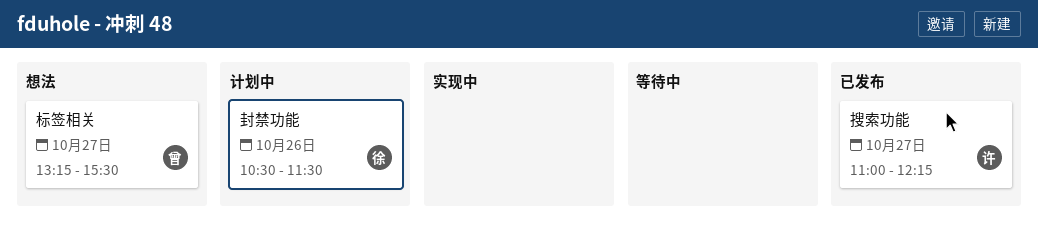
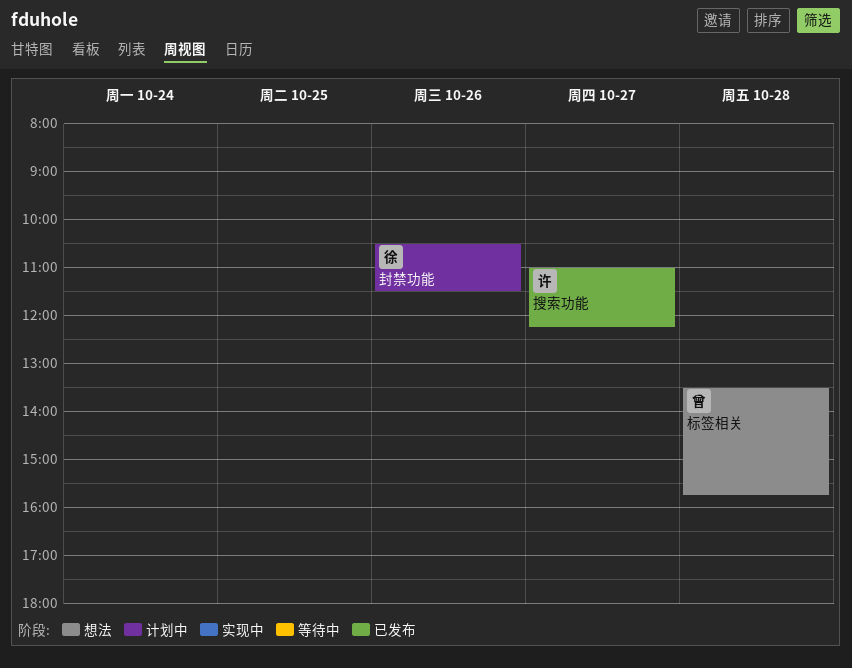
标签相关, day: Oct 27 -> Oct 28
标签相关, begins: 13:15 -> 13:30
标签相关, ends: 15:30 -> 15:45

